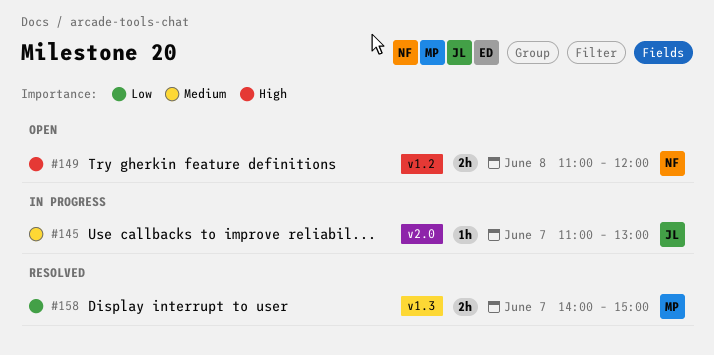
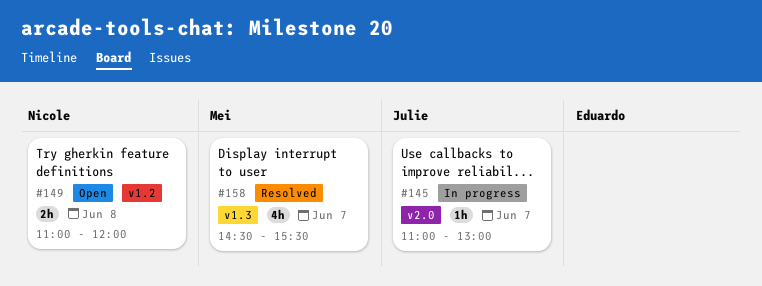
#158, estimate: 2h -> 4h
#158, begins: 14:00 -> 14:30
#158, ends: 15:00 -> 15:30

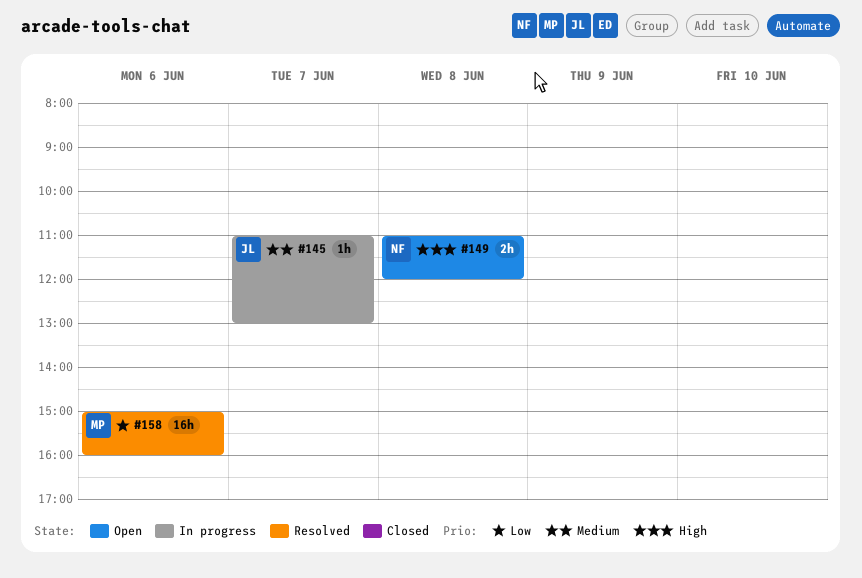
#158, estimate: 4h -> 16h
#158, day: Jun 7 -> Jun 6
#158, begins: 14:30 -> 15:00
#158, ends: 15:30 -> 16:00

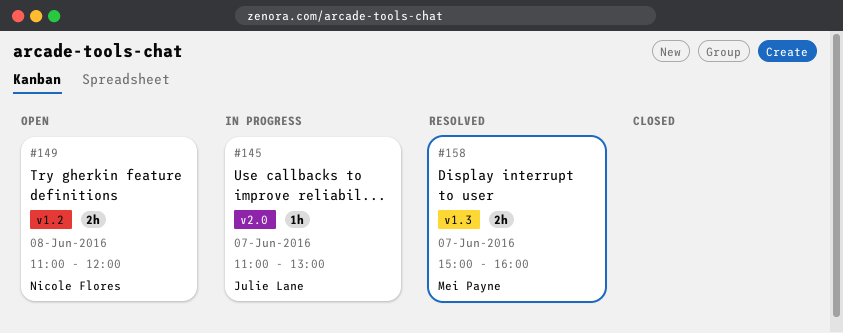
#158, estimate: 16h -> 2h
#158, day: Jun 6 -> Jun 7

